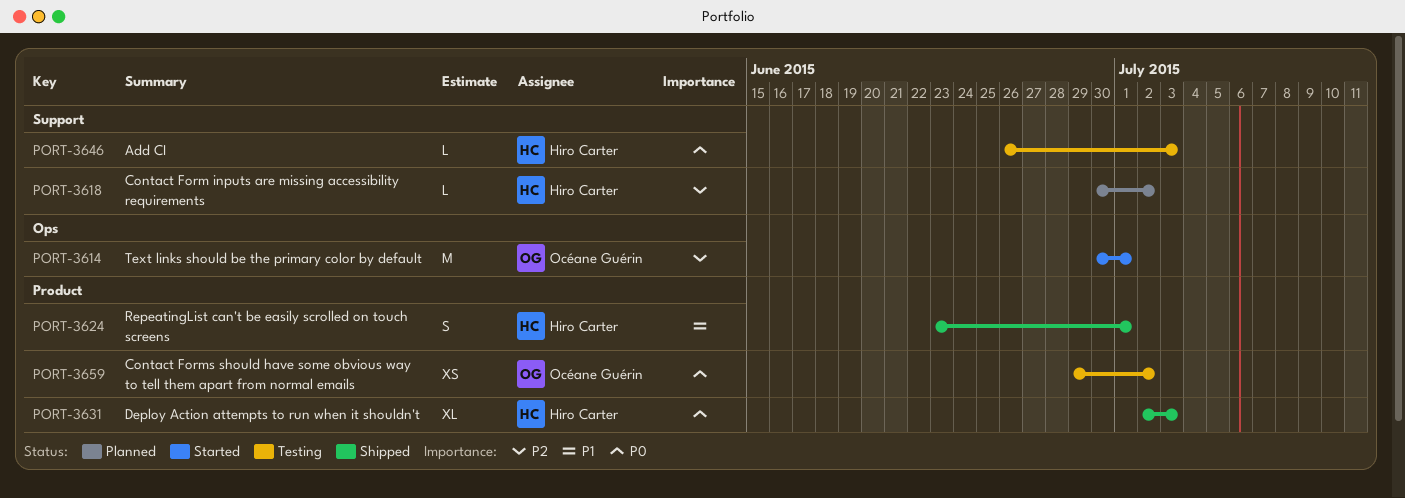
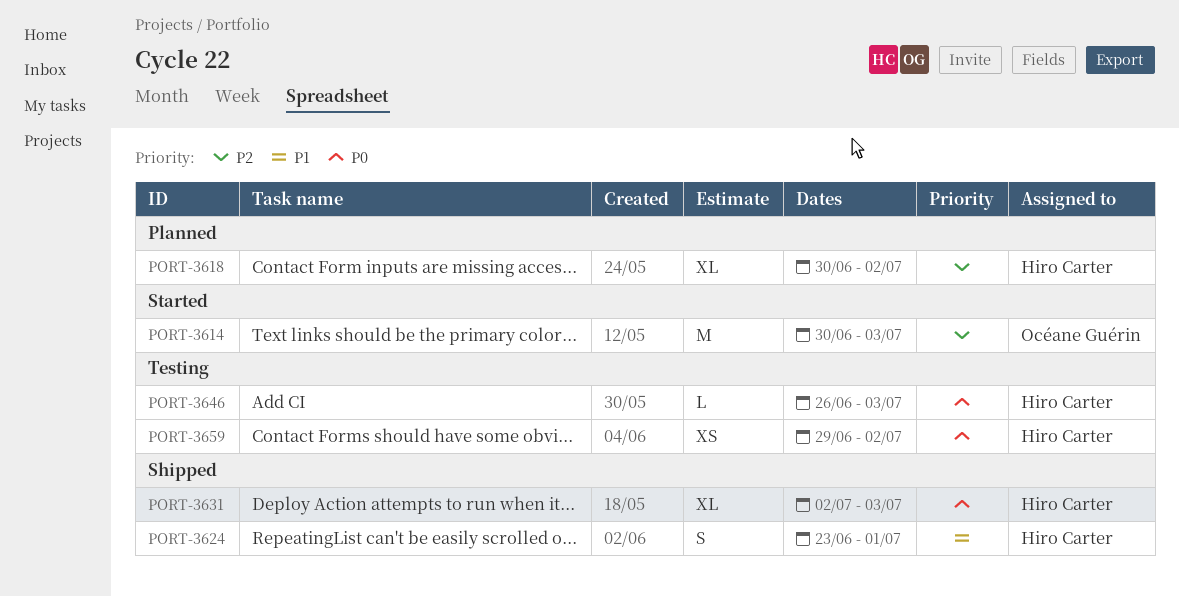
PORT-3614, due: Jul 1 -> Jul 3
PORT-3618, estimate: L -> XL
PORT-3659, owner: Océane Guérin -> Hiro Carter

